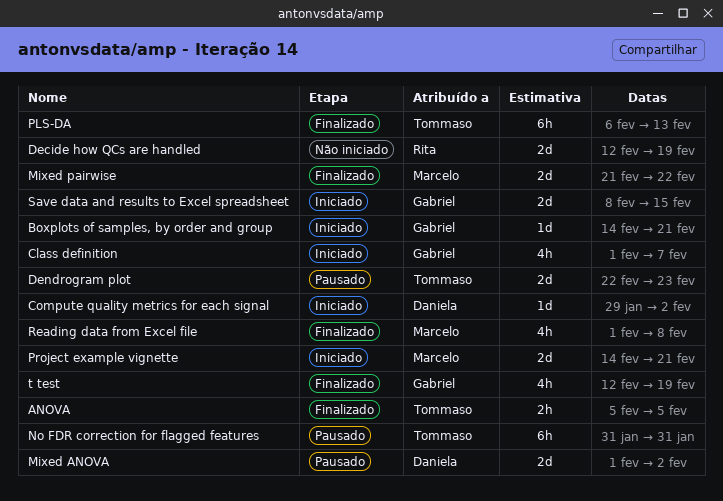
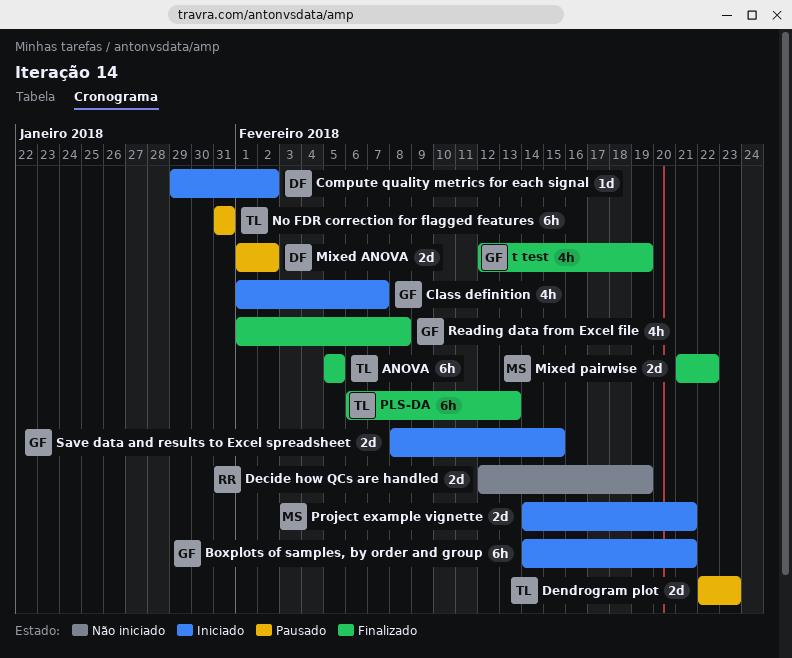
ANOVA, estimate: 2h -> 6h
Boxplots of samples, by order and group, estimate: 1d -> 6h
Reading data from Excel file, owner: Marcelo -> Gabriel

